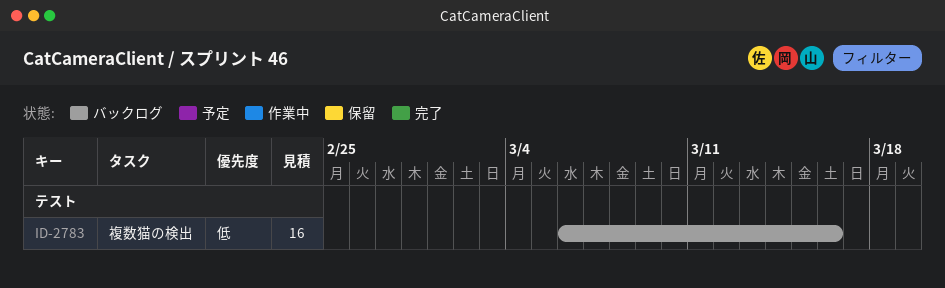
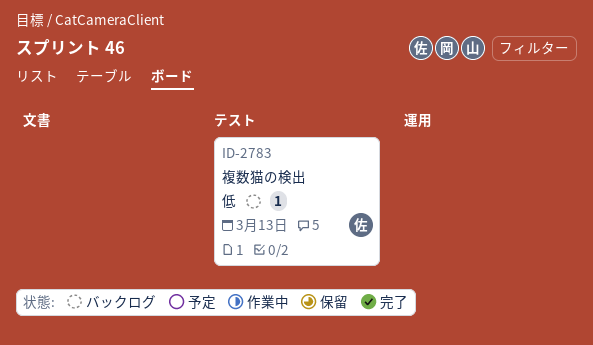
ID-2783, estimate: 16 -> 1
ID-2783, due: Mar 16 -> Mar 13

